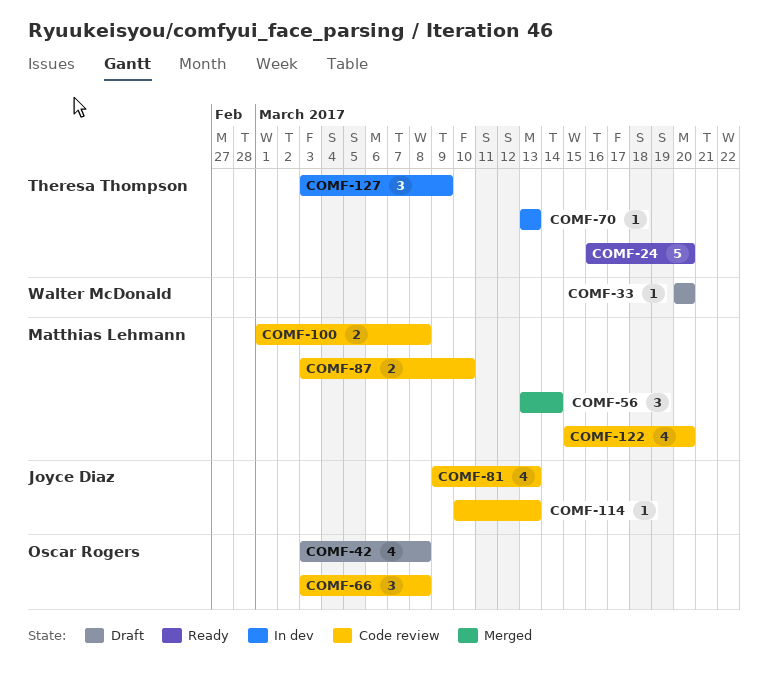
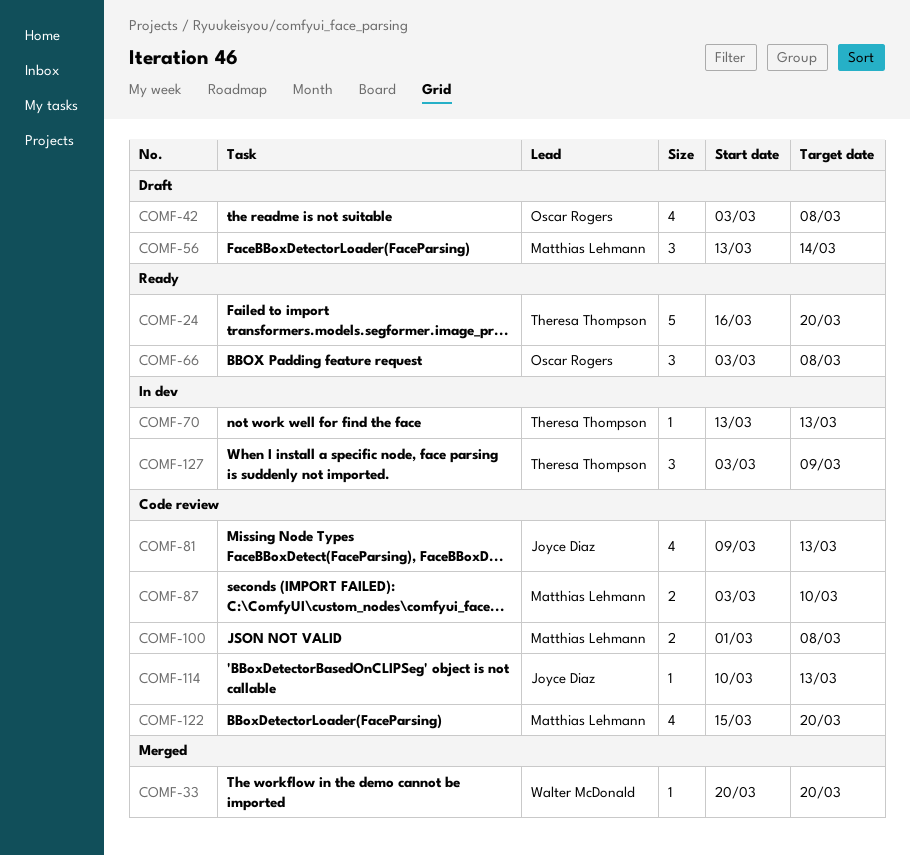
COMF-33, status: Draft -> Merged
COMF-56, status: Merged -> Draft
COMF-66, status: Code review -> Ready

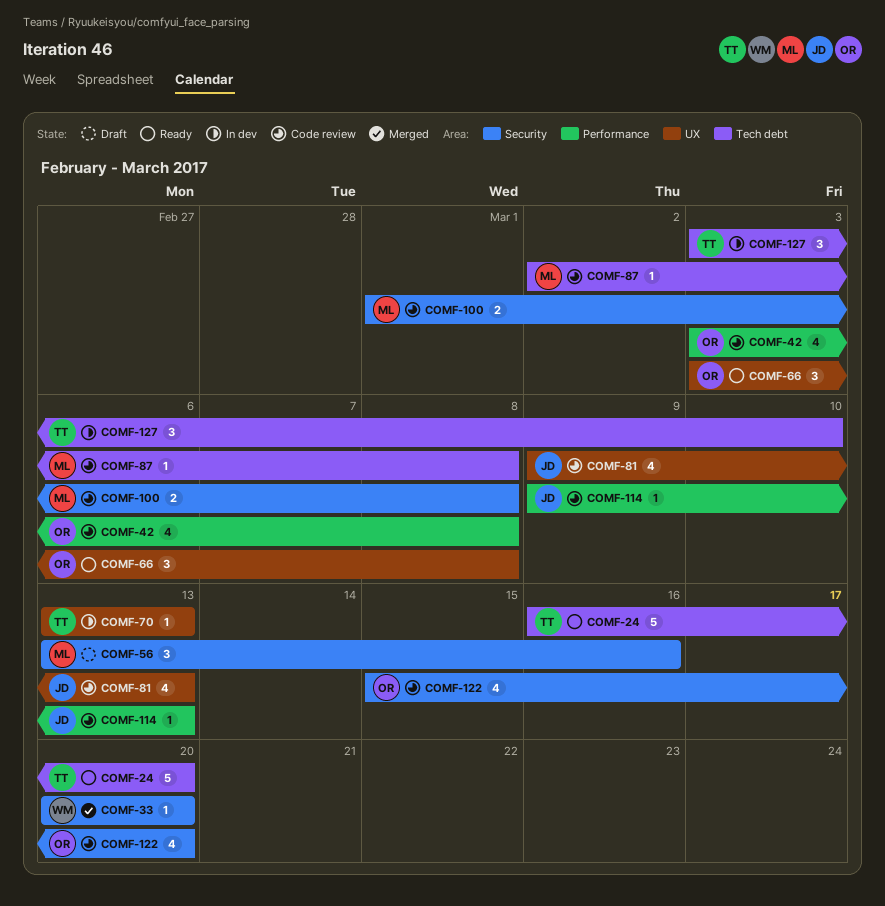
COMF-42, status: Draft -> Code review
COMF-56, due: Mar 14 -> Mar 16
COMF-87, estimate: 2 -> 1
COMF-87, start: Mar 3 -> Mar 2
COMF-87, due: Mar 10 -> Mar 8
COMF-114, start: Mar 10 -> Mar 9
COMF-122, owner: Matthias Lehmann -> Oscar Rogers
COMF-127, due: Mar 9 -> Mar 10

